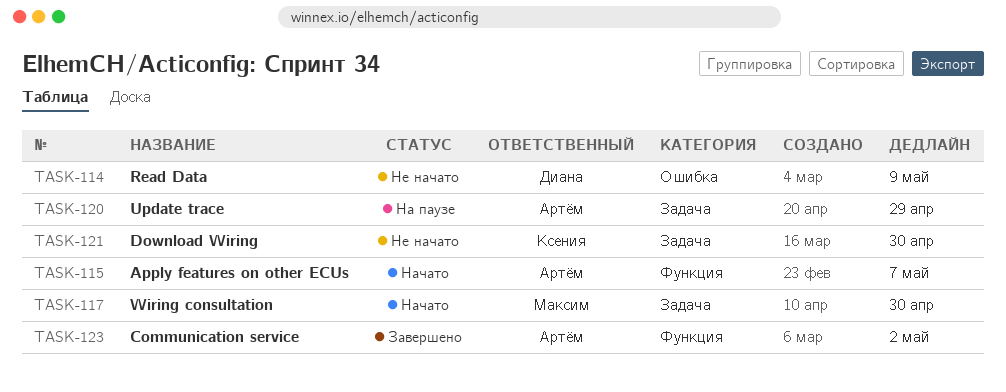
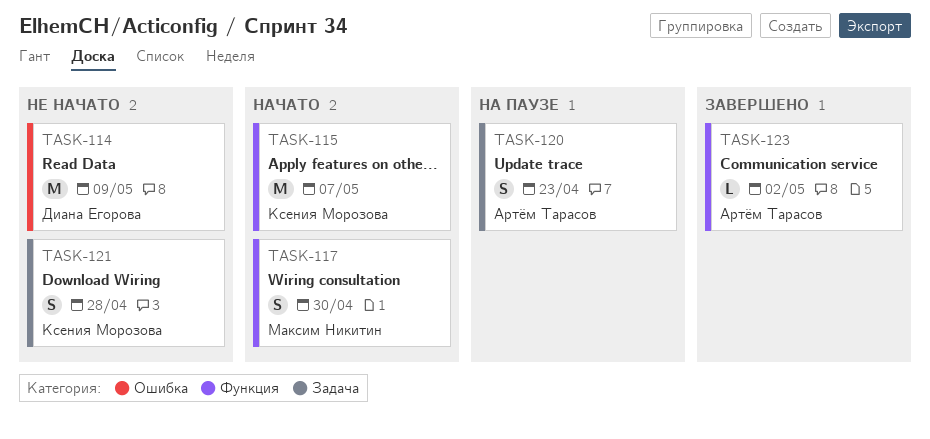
TASK-115, owner: Артём Тарасов -> Ксения Морозова
TASK-117, label: Задача -> Функция
TASK-120, due: Apr 29 -> Apr 23
TASK-121, due: Apr 30 -> Apr 28

